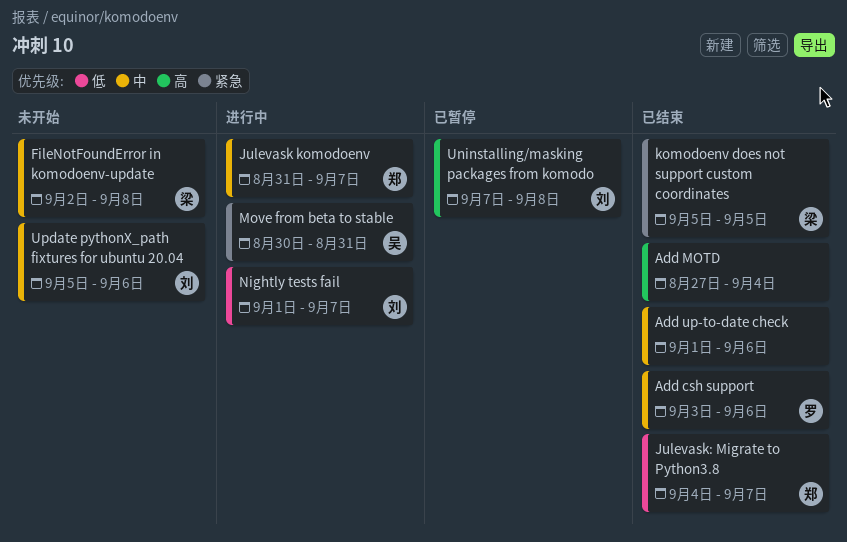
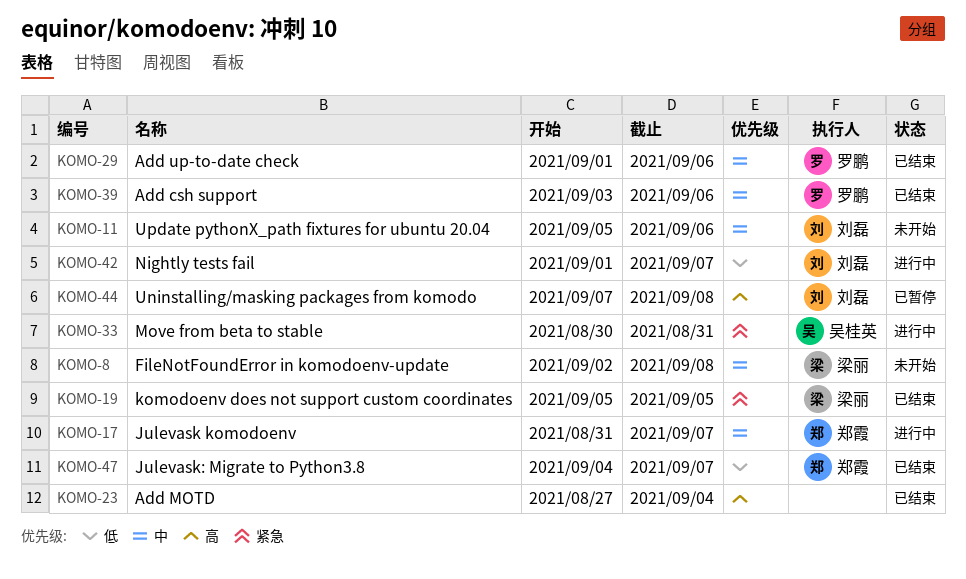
Add up-to-date check, owner: none -> 罗鹏

